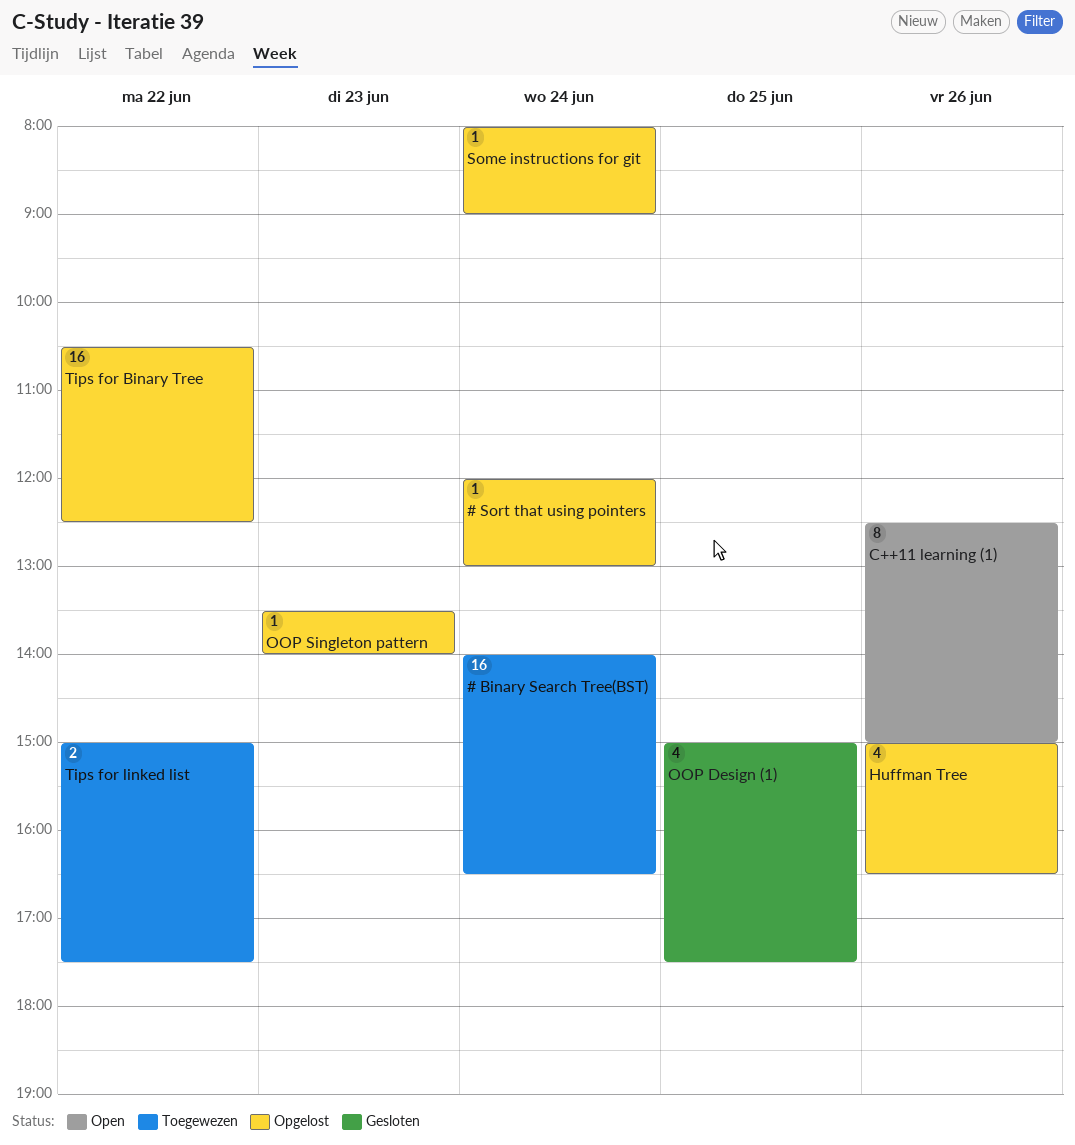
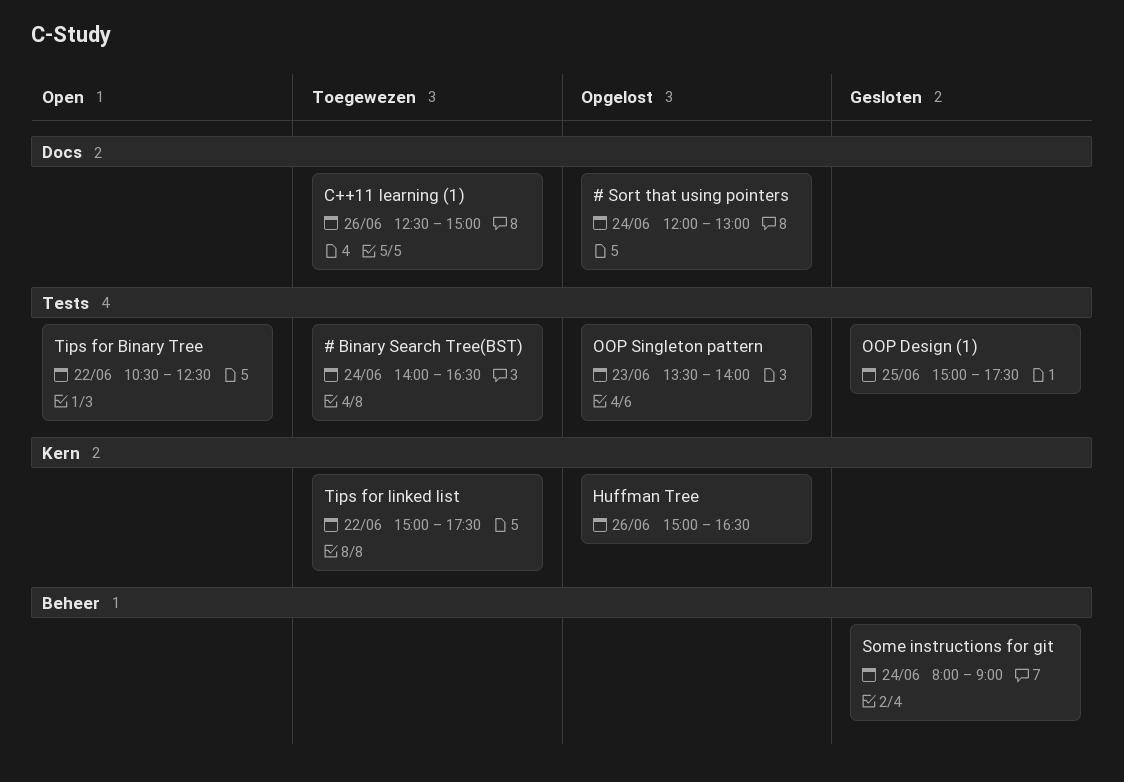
C++11 learning (1), status: Open -> Toegewezen
Some instructions for git, status: Opgelost -> Gesloten
Tips for Binary Tree, status: Opgelost -> Open

